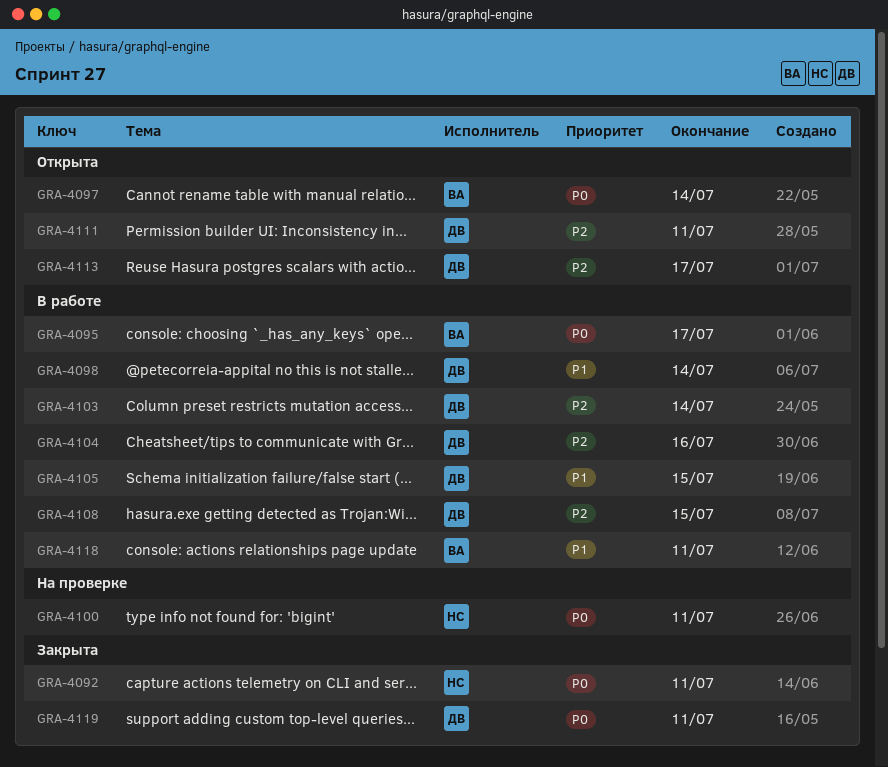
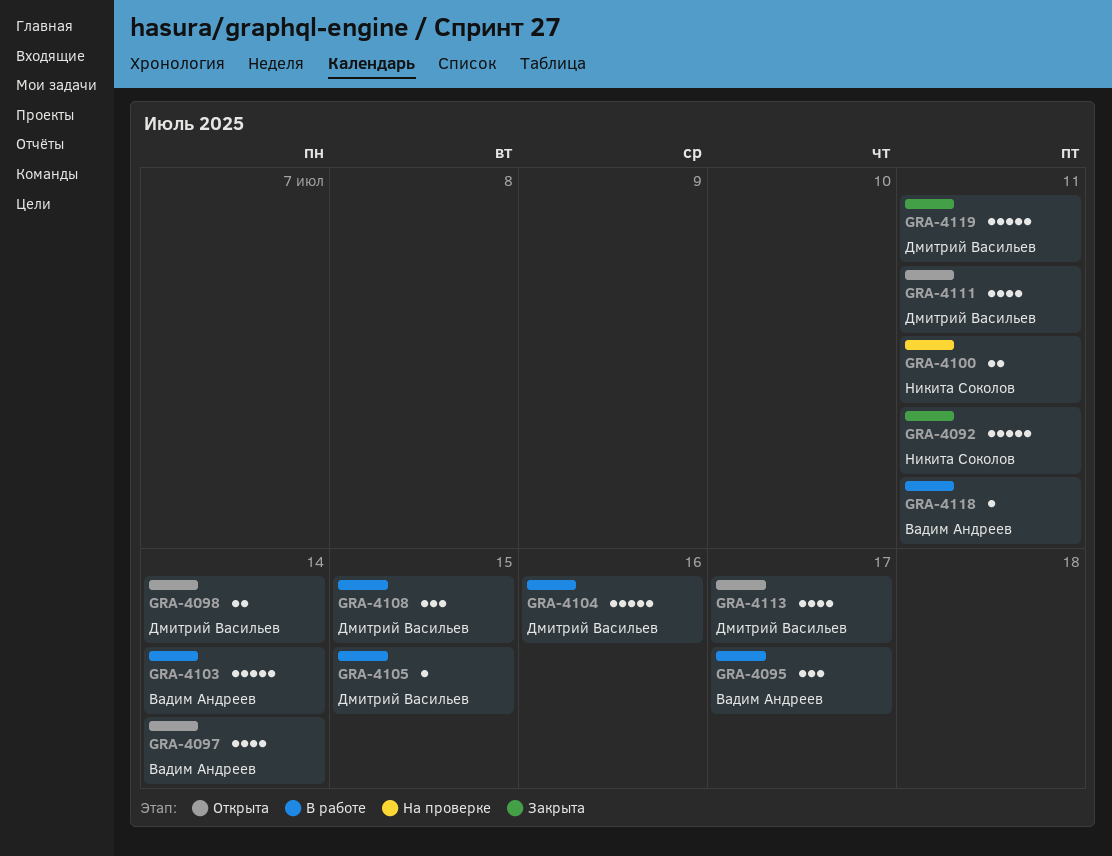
GRA-4098, status: В работе -> Открыта
GRA-4103, owner: Дмитрий Васильев -> Вадим Андреев

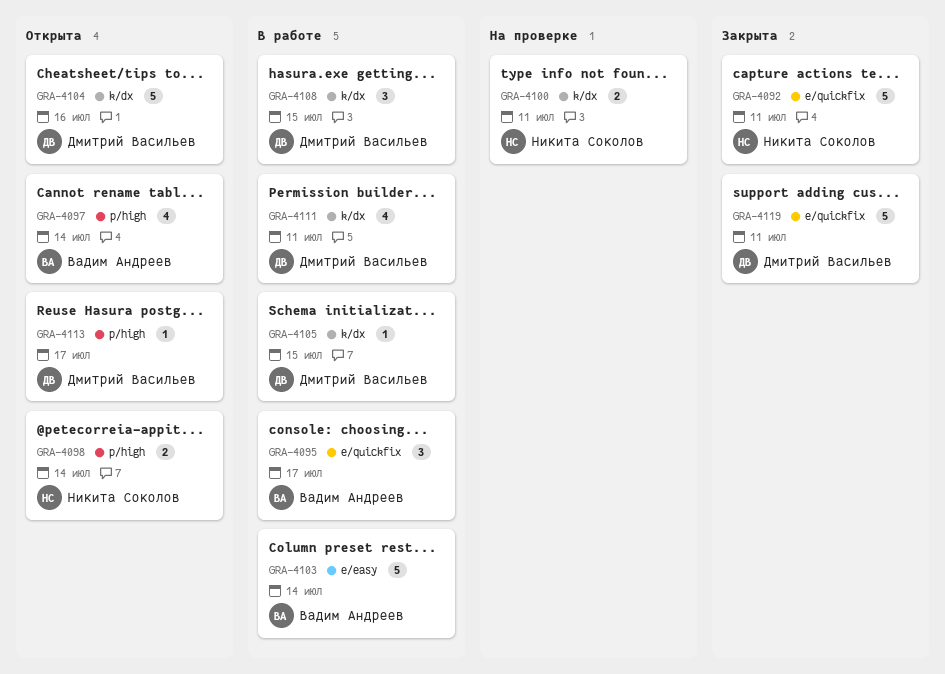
GRA-4098, owner: Дмитрий Васильев -> Никита Соколов
GRA-4104, status: В работе -> Открыта
GRA-4111, status: Открыта -> В работе
GRA-4113, estimate: 4 -> 1
GRA-4118: present -> none

